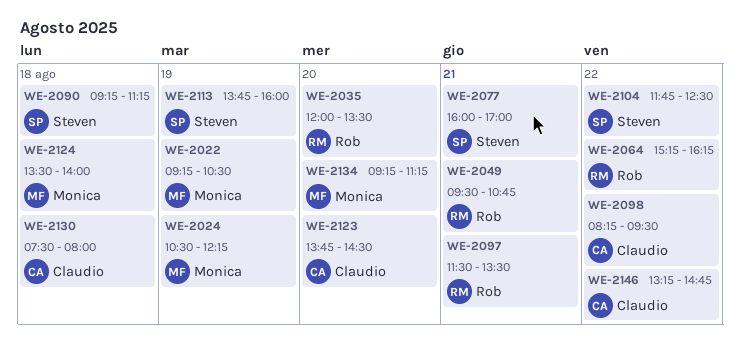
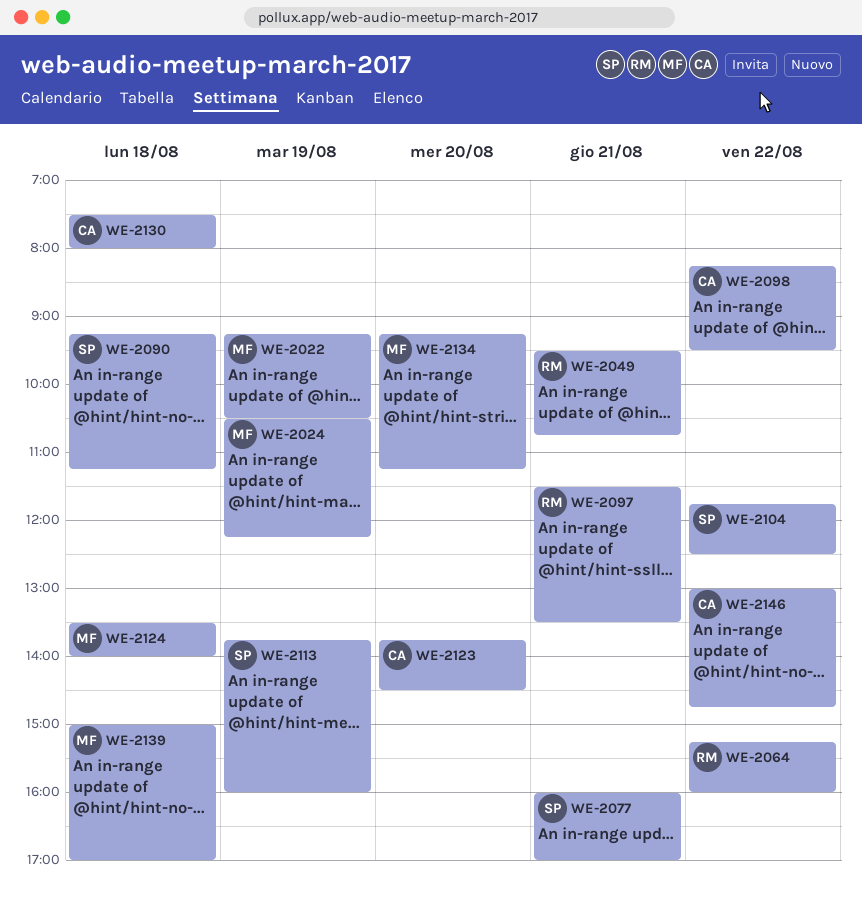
WE-2035: present -> none
WE-2064, ends: 16:15 -> 16:00
WE-2139: none -> present
WE-2146, begins: 13:15 -> 13:00

